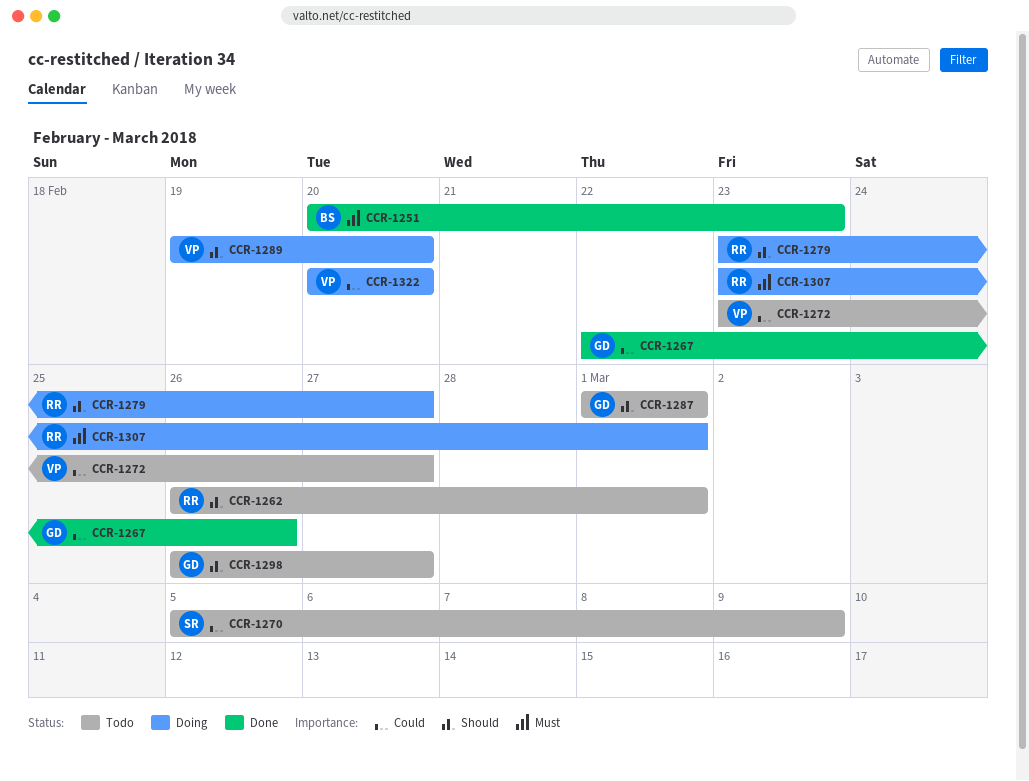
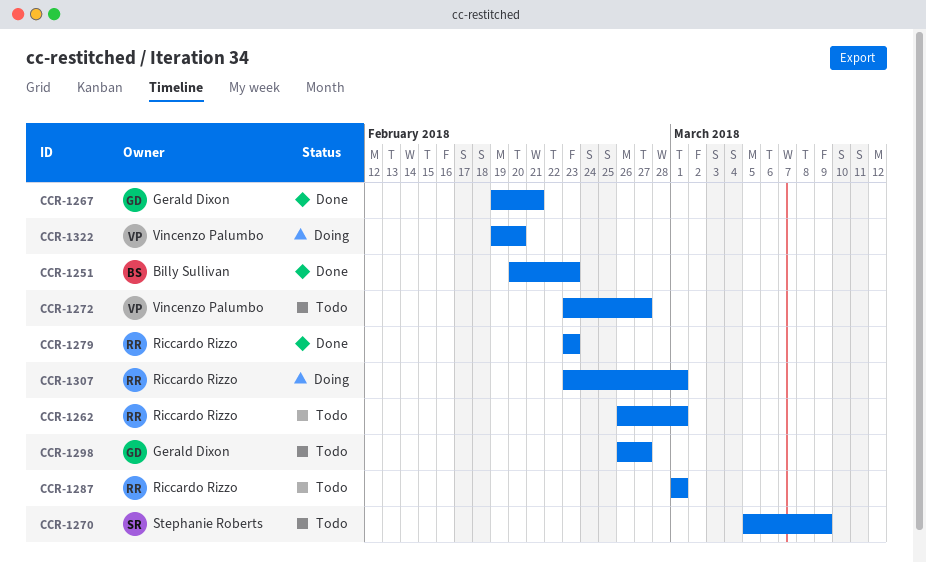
CCR-1267, start: Feb 22 -> Feb 19
CCR-1267, due: Feb 26 -> Feb 21
CCR-1279, status: Doing -> Done
CCR-1279, due: Feb 27 -> Feb 23
CCR-1287, owner: Gerald Dixon -> Riccardo Rizzo
CCR-1289: present -> none
CCR-1322, start: Feb 20 -> Feb 19

